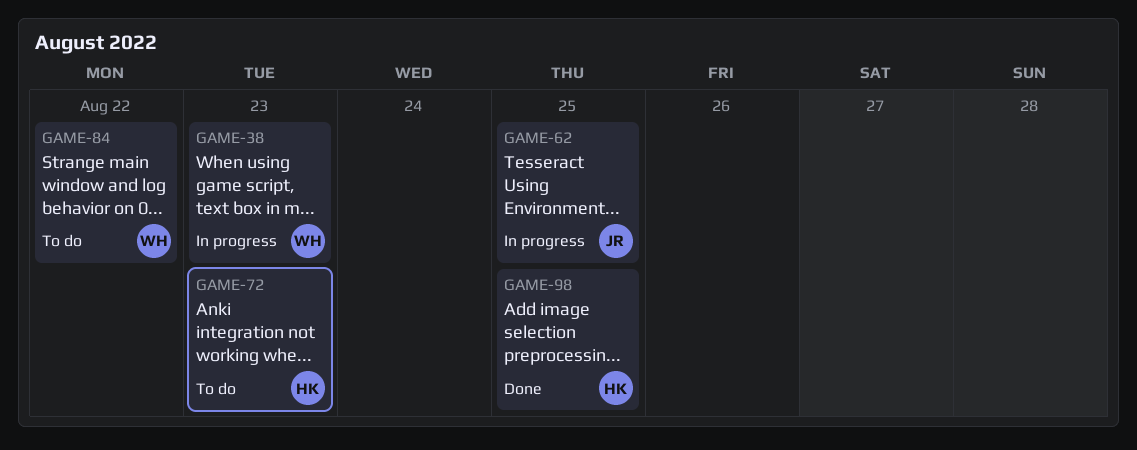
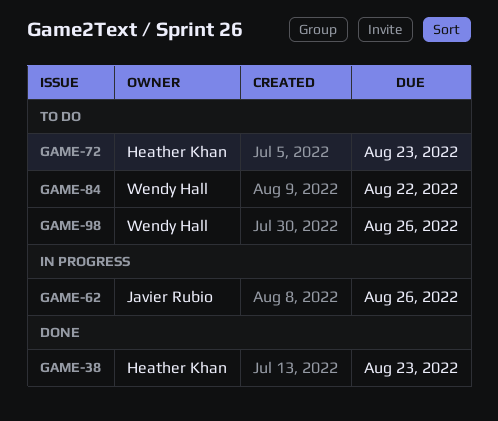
GAME-38, status: In progress -> Done
GAME-38, owner: Wendy Hall -> Heather Khan
GAME-62, due: Aug 25 -> Aug 26
GAME-98, status: Done -> To do
GAME-98, owner: Heather Khan -> Wendy Hall
GAME-98, due: Aug 25 -> Aug 26

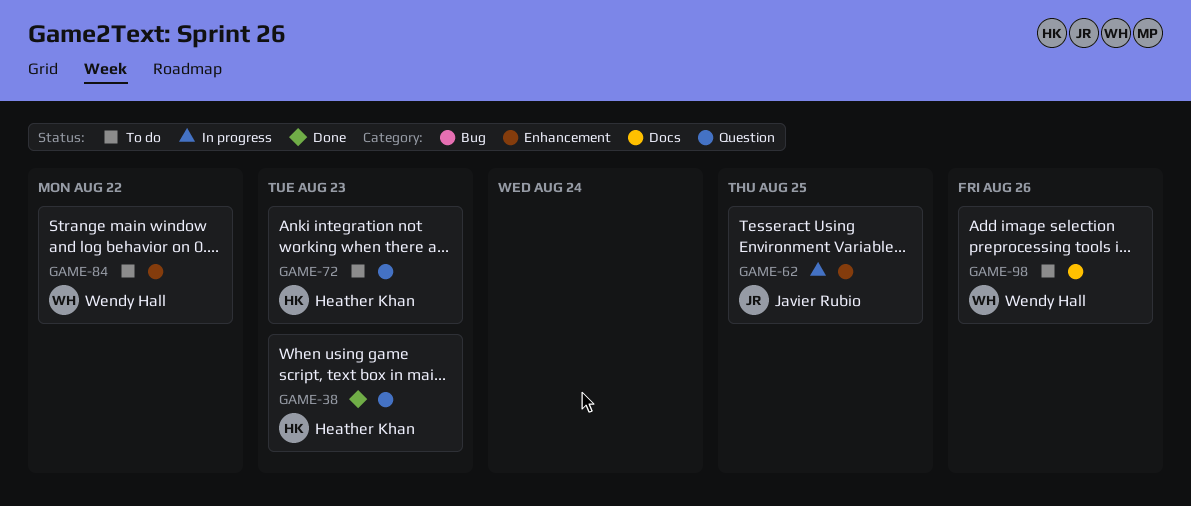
GAME-62, due: Aug 26 -> Aug 25

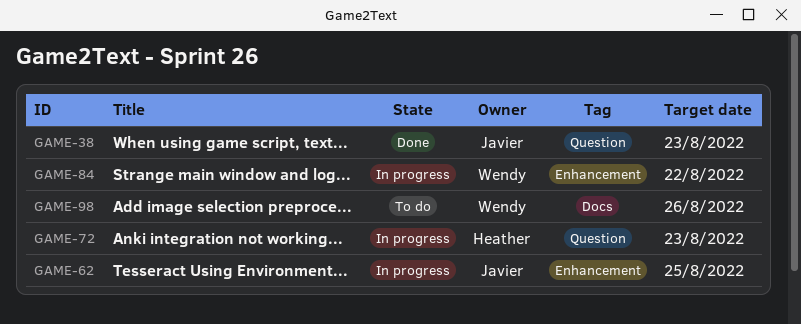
GAME-38, owner: Heather Khan -> Javier Rubio
GAME-72, status: To do -> In progress
GAME-84, status: To do -> In progress

